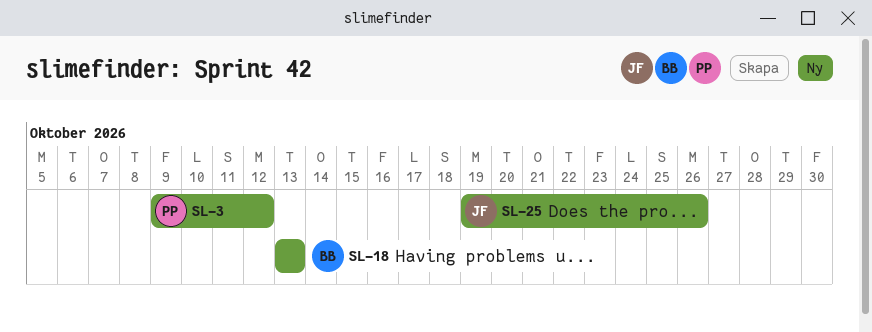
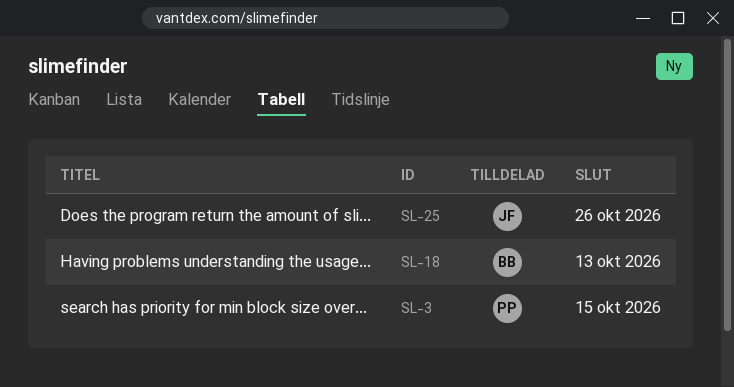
SL-3, due: Oct 12 -> Oct 15

